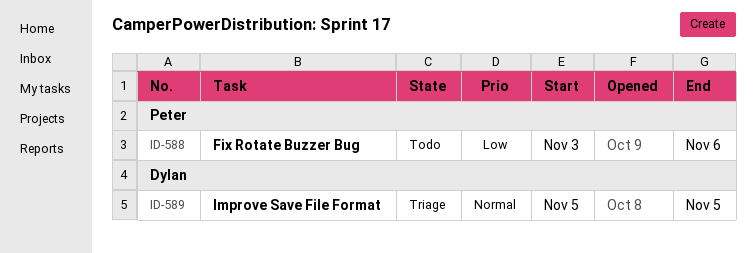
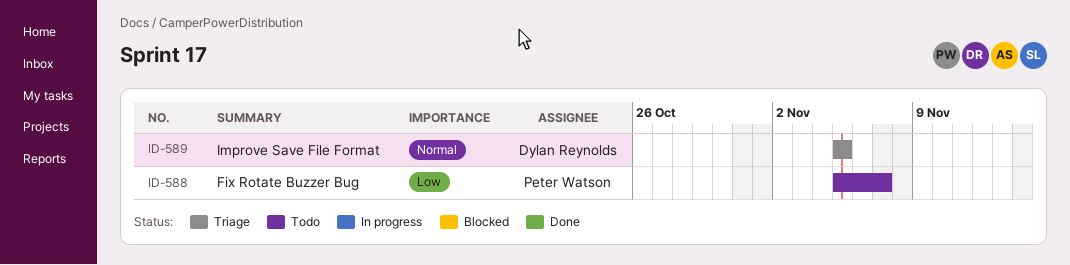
ID-588, start: Nov 3 -> Nov 5
ID-588, due: Nov 6 -> Nov 7

